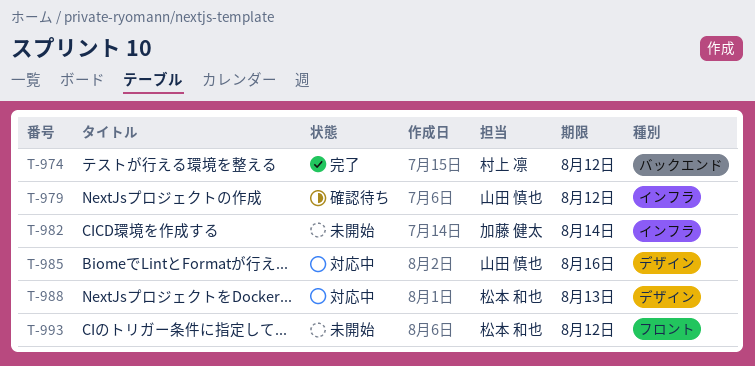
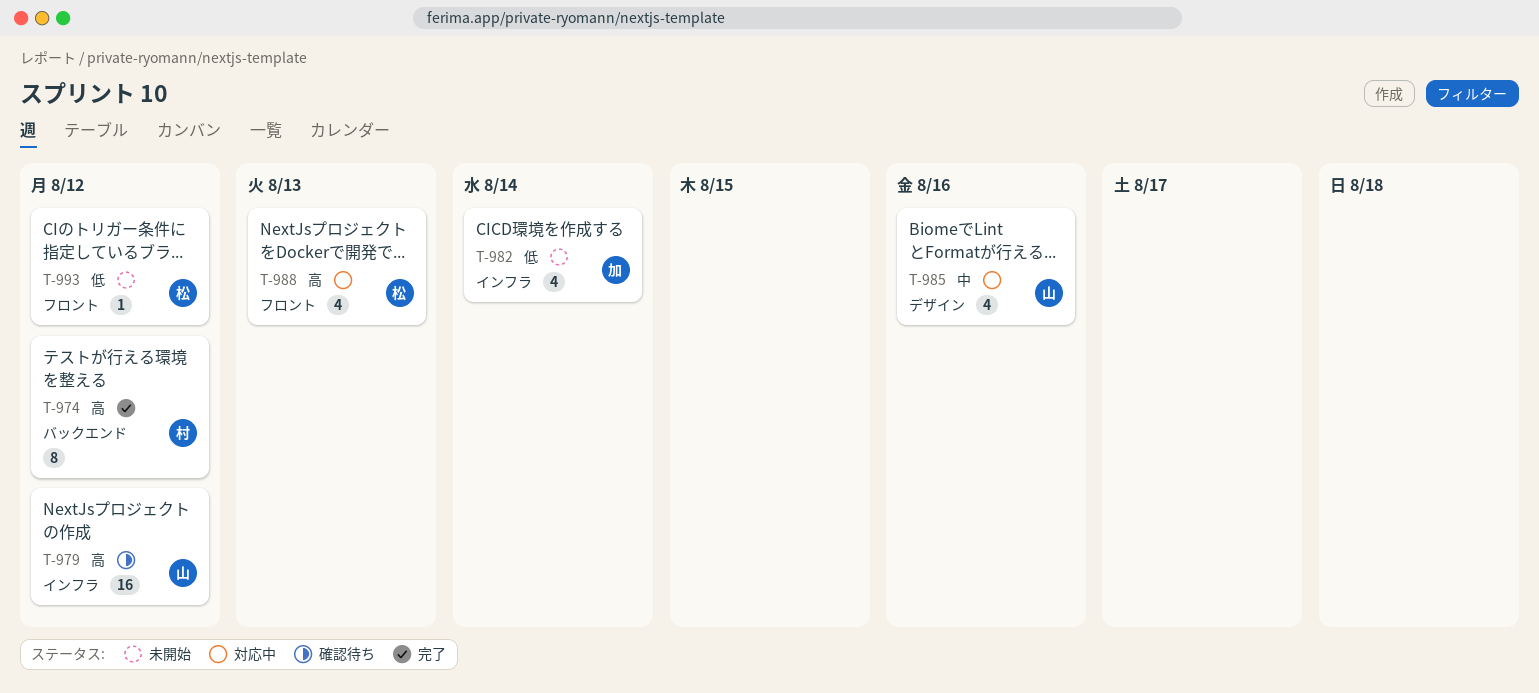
T-988, label: デザイン -> フロント

